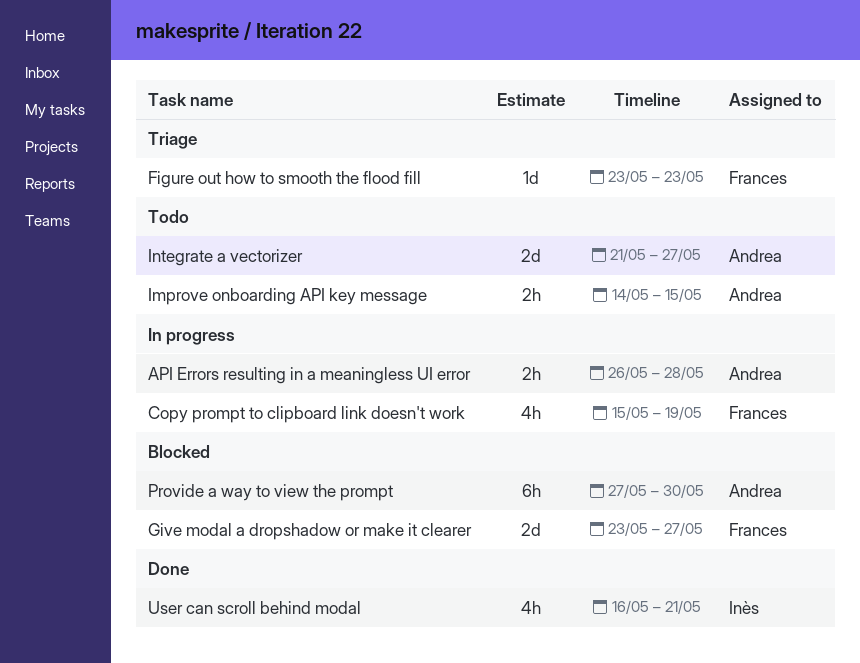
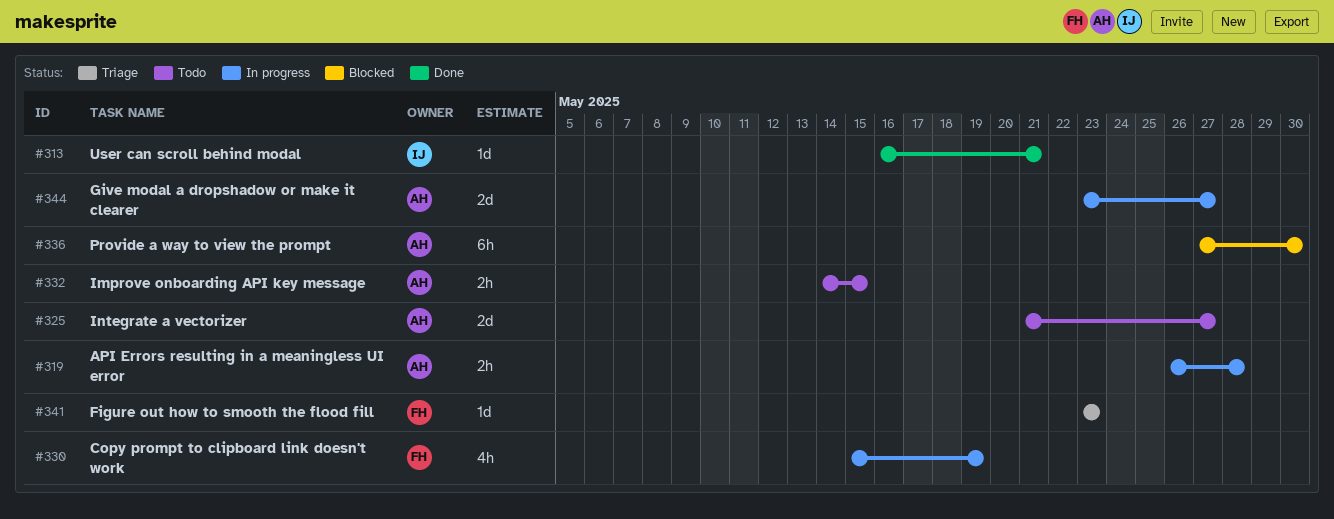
Give modal a dropshadow or make it clearer, status: Blocked -> In progress
Give modal a dropshadow or make it clearer, owner: Frances -> Andrea
User can scroll behind modal, estimate: 4h -> 1d

